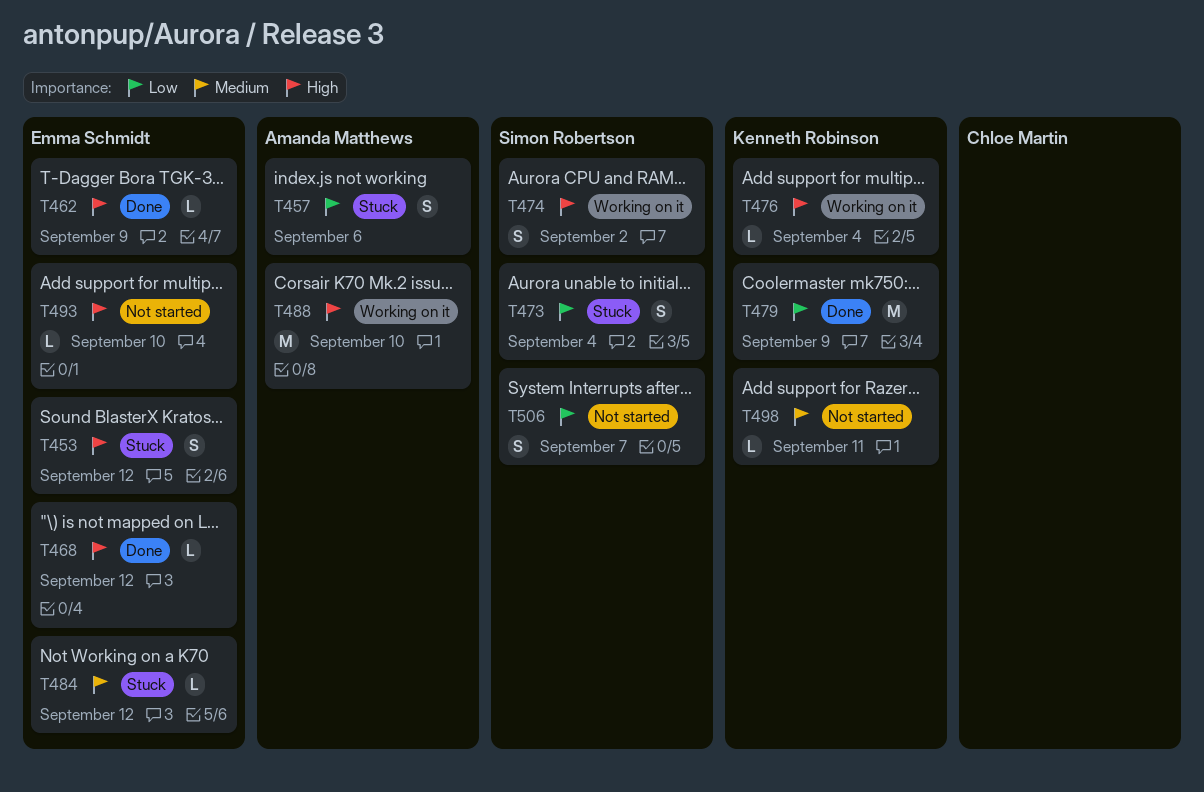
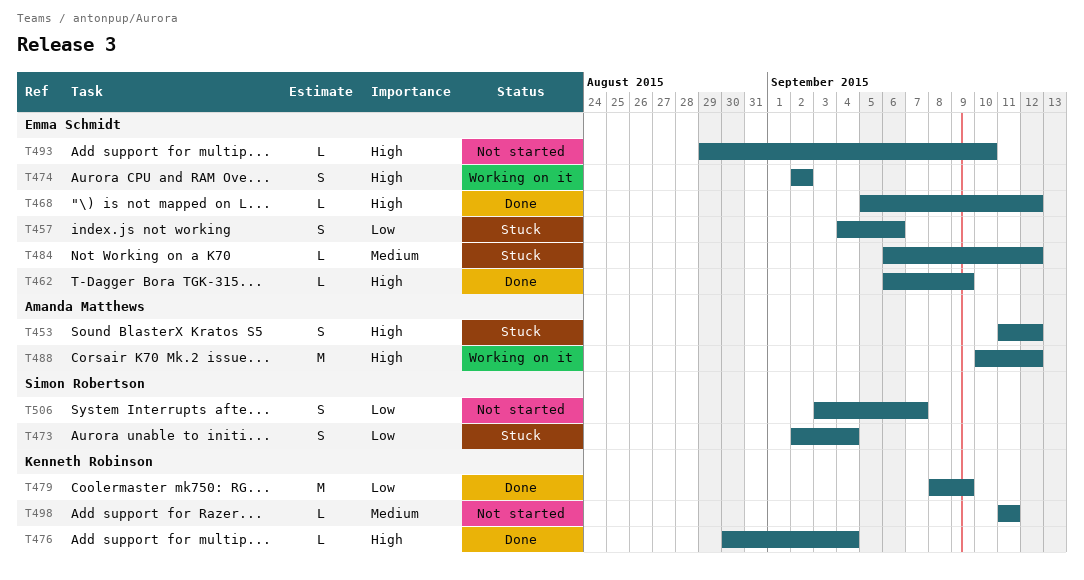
T453, owner: Emma Schmidt -> Amanda Matthews
T457, owner: Amanda Matthews -> Emma Schmidt
T474, owner: Simon Robertson -> Emma Schmidt
T476, status: Working on it -> Done
T488, due: Sep 10 -> Sep 12

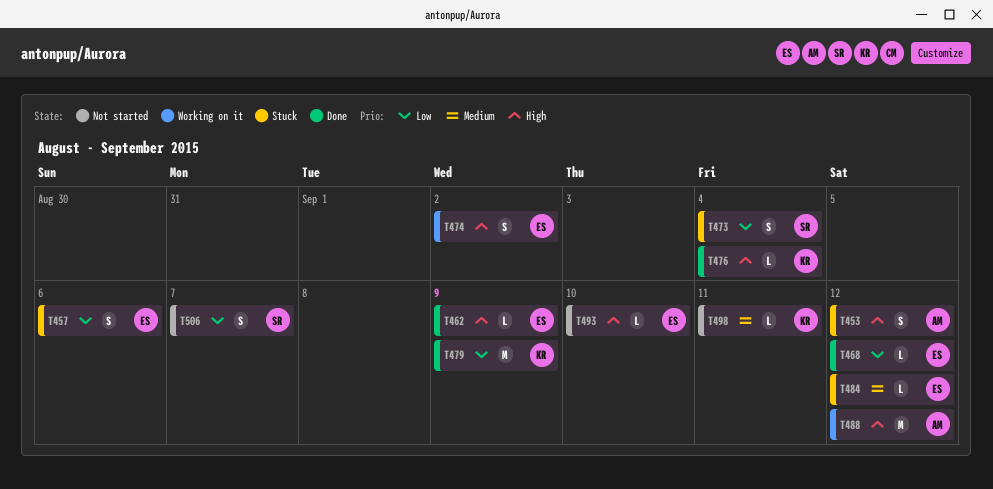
T468, priority: High -> Low

